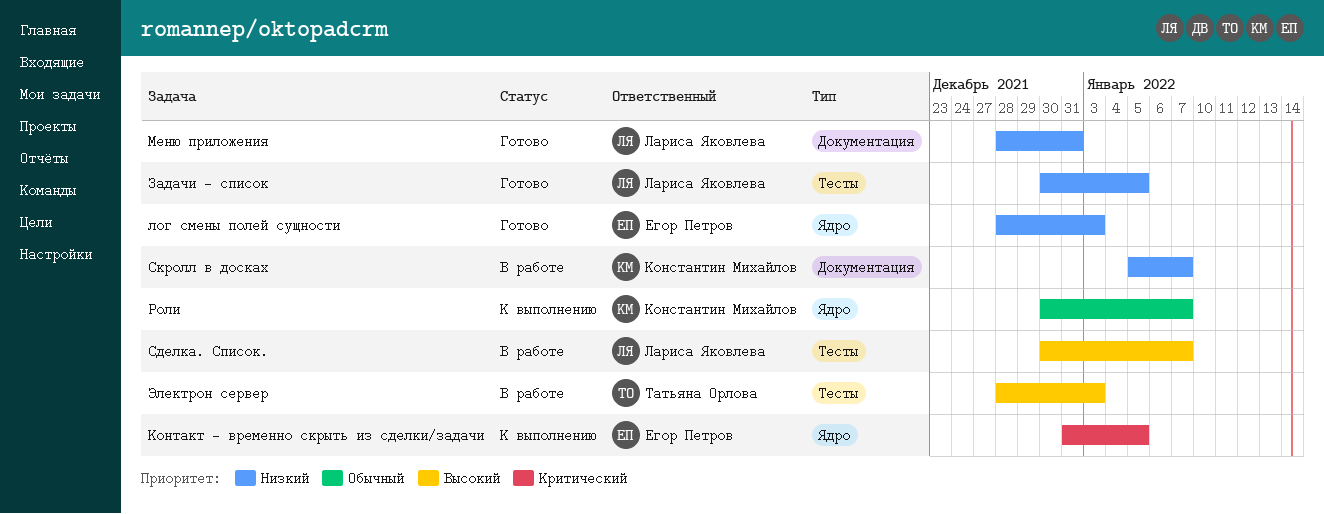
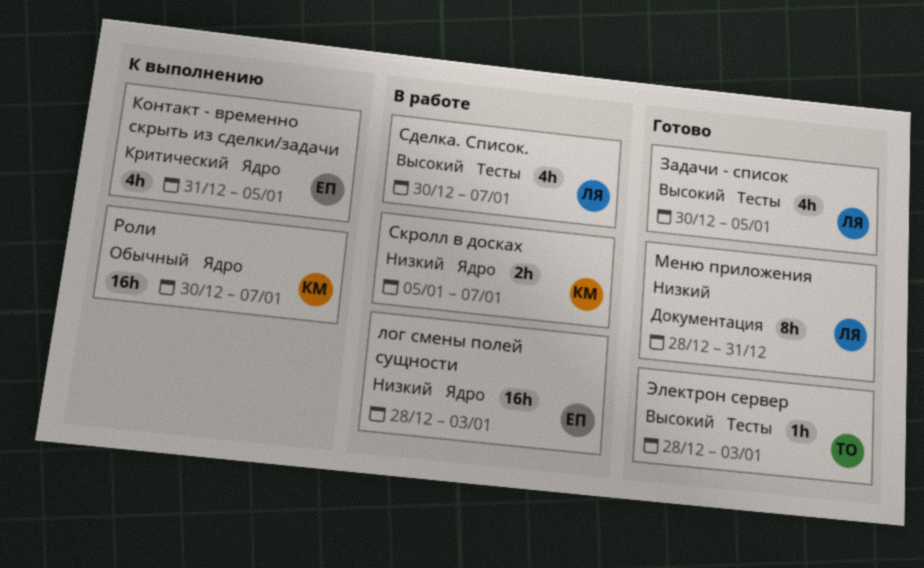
Задачи - список, priority: Низкий -> Высокий
лог смены полей сущности, status: Готово -> В работе
Скролл в досках, label: Документация -> Ядро
Электрон сервер, status: В работе -> Готово

